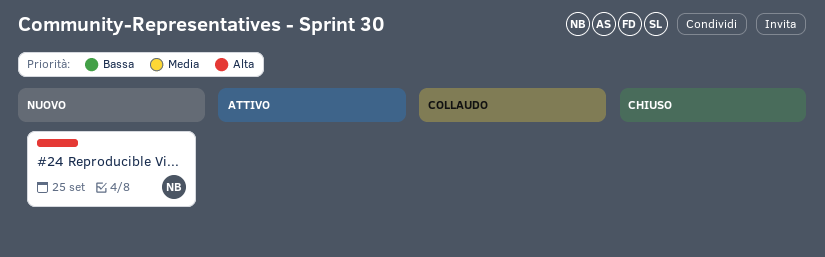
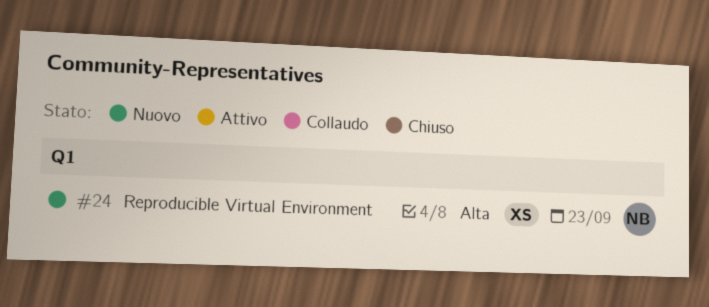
#24, due: Sep 25 -> Sep 23

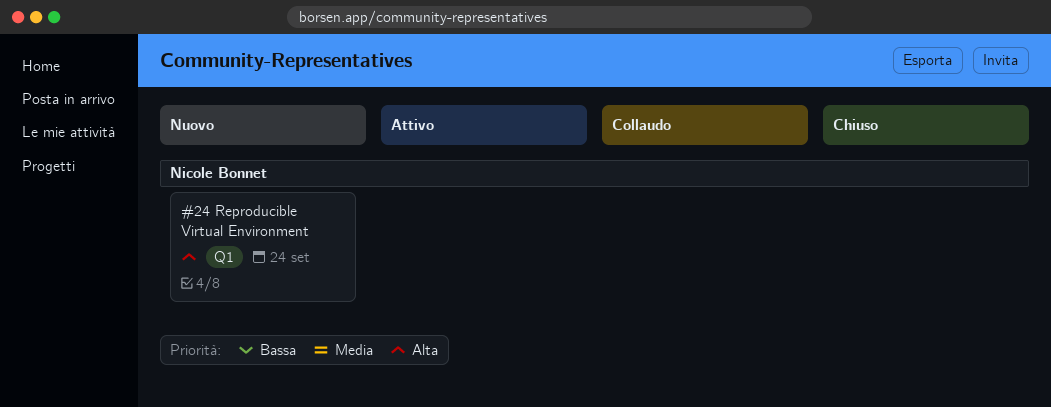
#24, due: Sep 23 -> Sep 24

